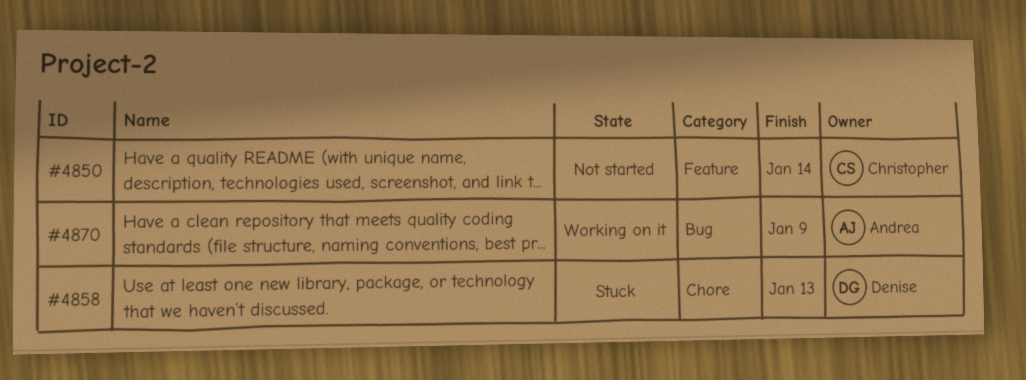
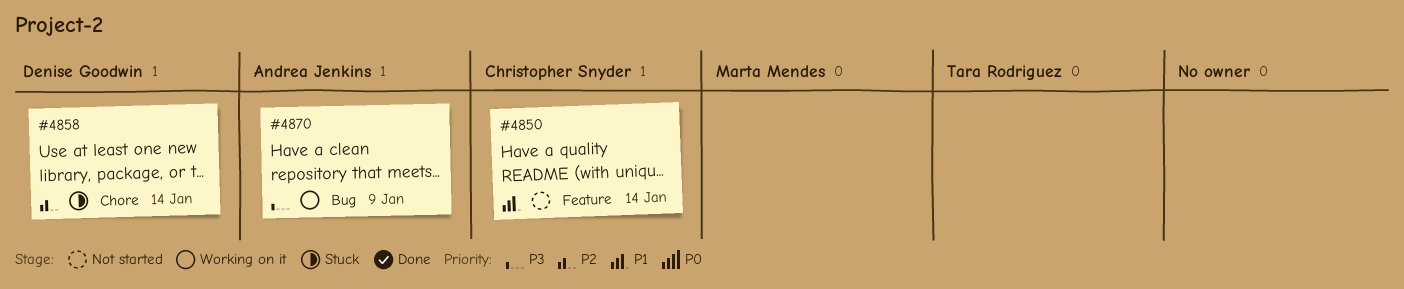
#4858, due: Jan 13 -> Jan 14

